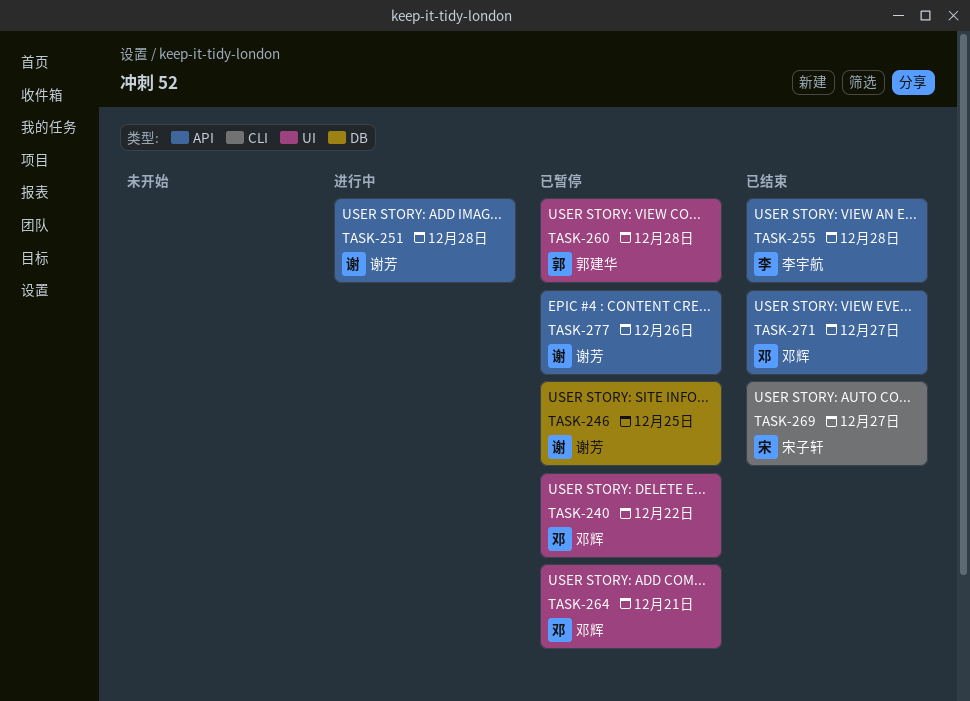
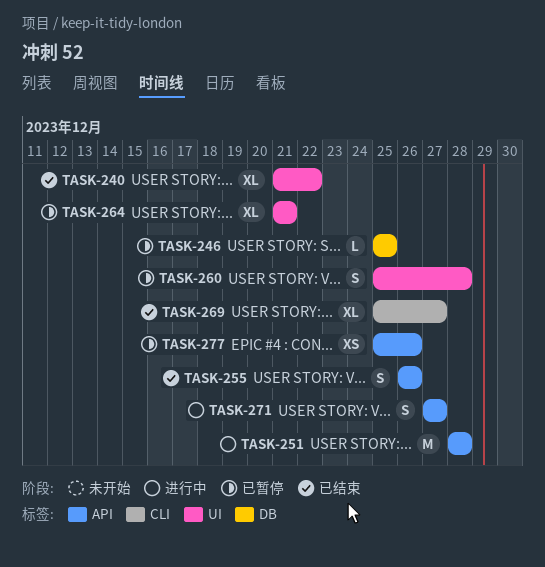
TASK-240, status: 已暂停 -> 已结束
TASK-255, due: Dec 28 -> Dec 26
TASK-271, status: 已结束 -> 进行中

